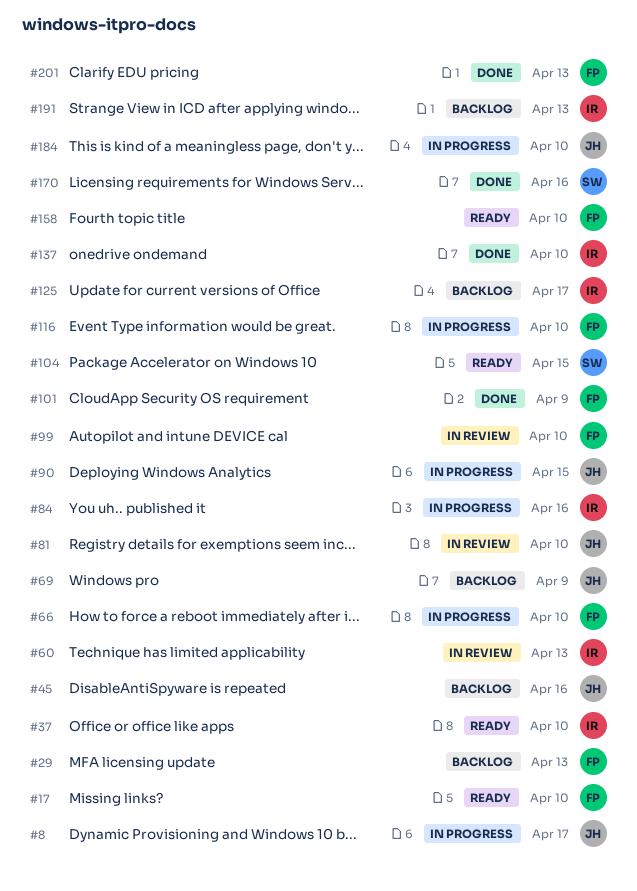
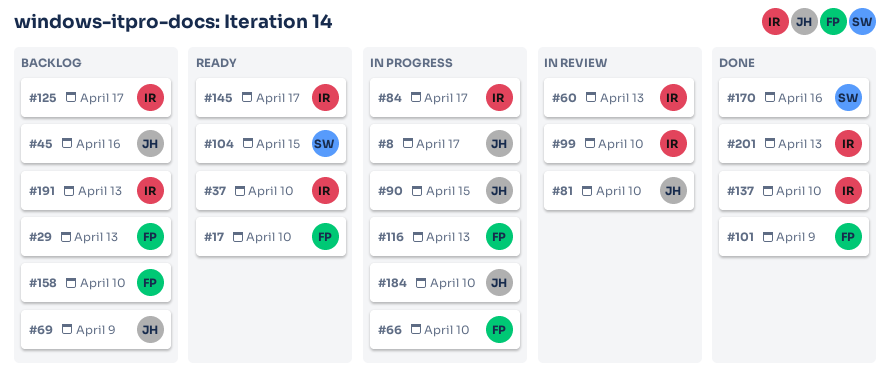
#84, due: Apr 16 -> Apr 17
#99, owner: FP -> IR
#116, due: Apr 10 -> Apr 13
#145: none -> present
#158, status: Ready -> Backlog
#201, owner: FP -> IR

